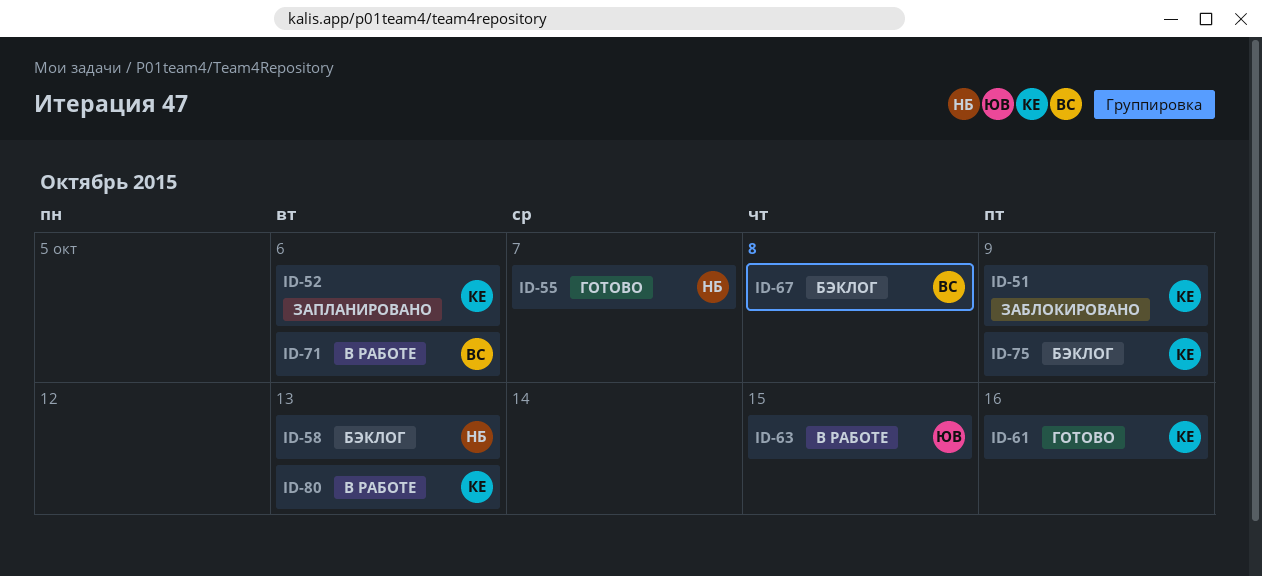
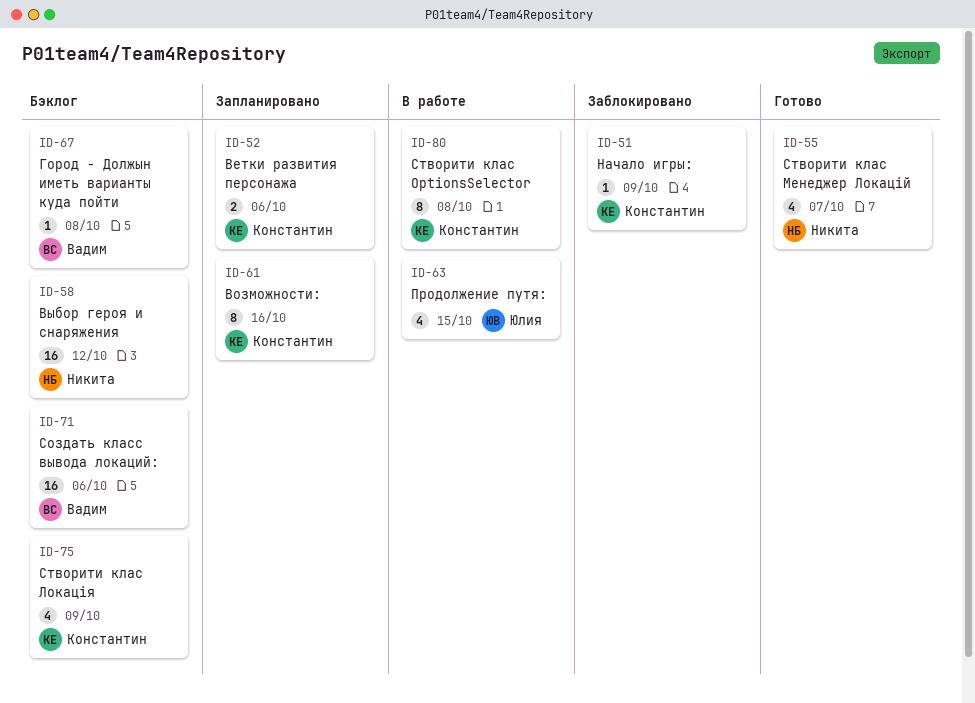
ID-58, due: Oct 13 -> Oct 12
ID-61, status: Готово -> Запланировано
ID-71, status: В работе -> Бэклог
ID-80, due: Oct 13 -> Oct 8

